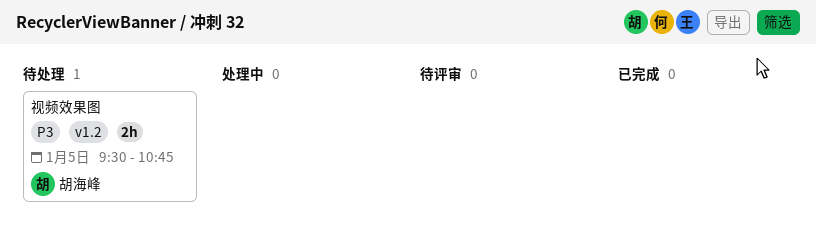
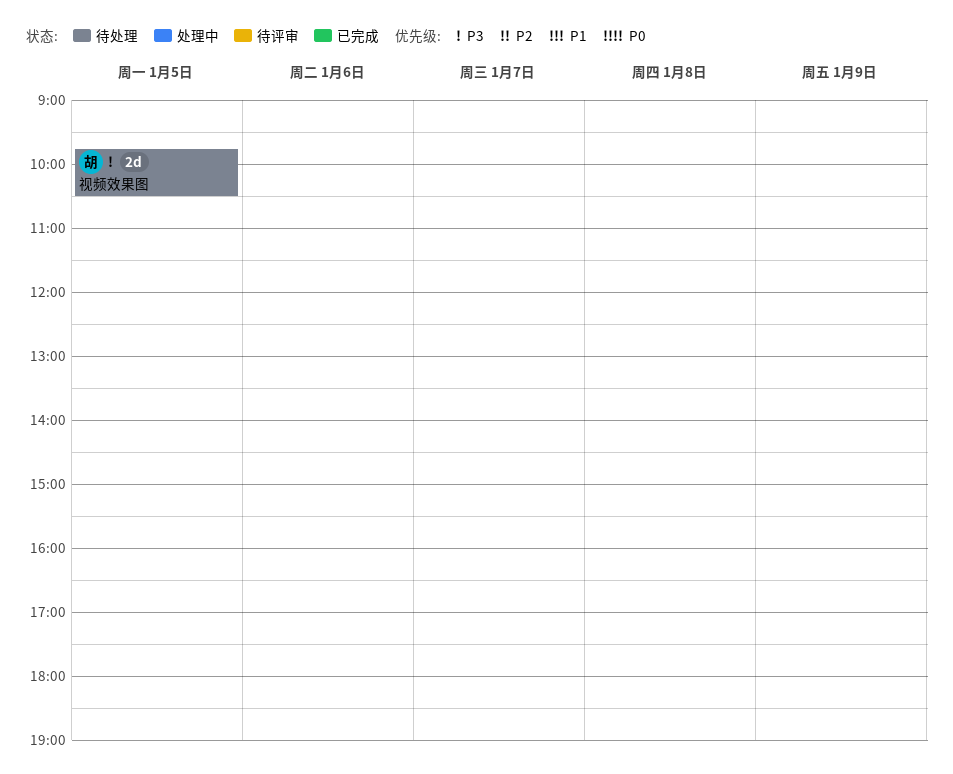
视频效果图, estimate: 2h -> 2d
视频效果图, begins: 09:30 -> 09:45
视频效果图, ends: 10:45 -> 10:30

